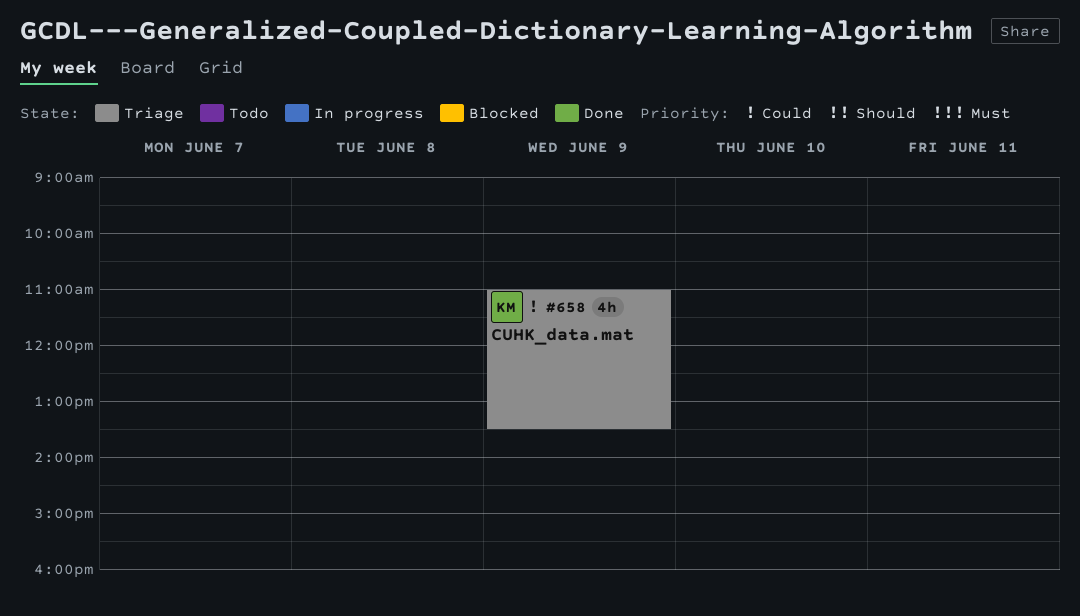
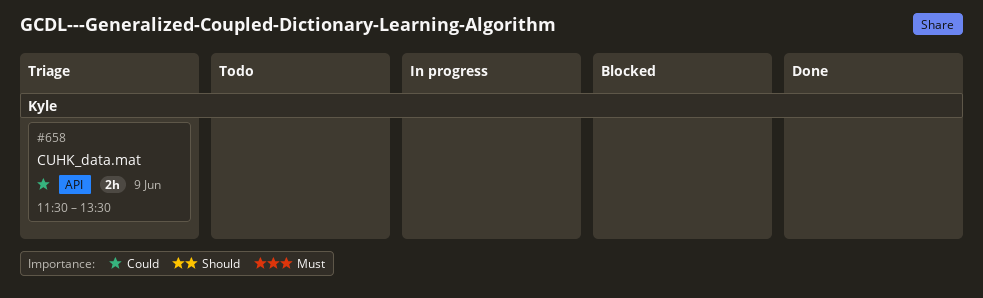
#658, estimate: 4h -> 2h
#658, begins: 11:00 -> 11:30

